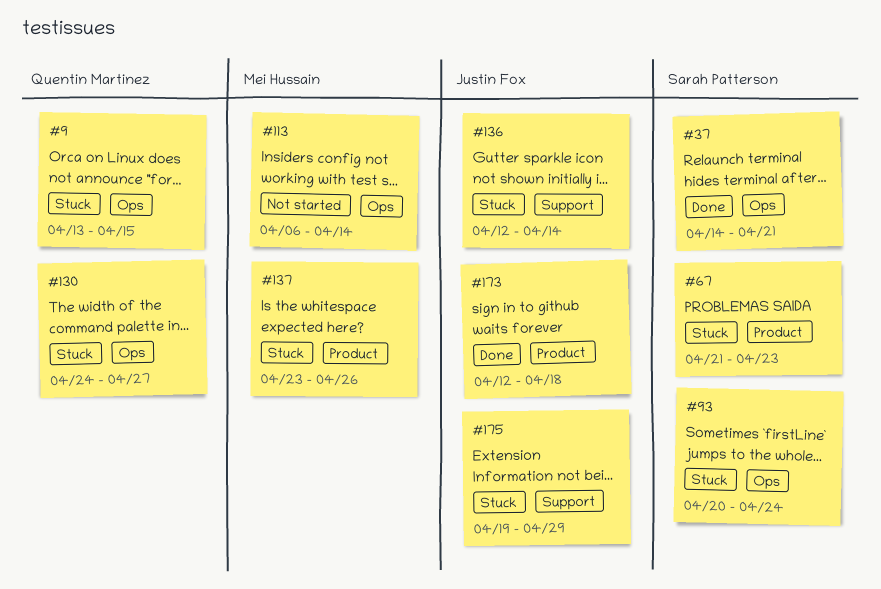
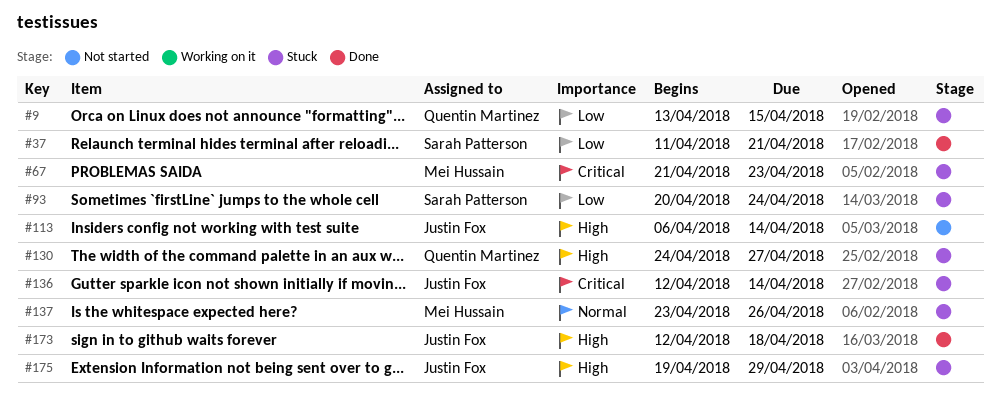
#37, start: Apr 14 -> Apr 11
#67, owner: Sarah Patterson -> Mei Hussain
#113, owner: Mei Hussain -> Justin Fox

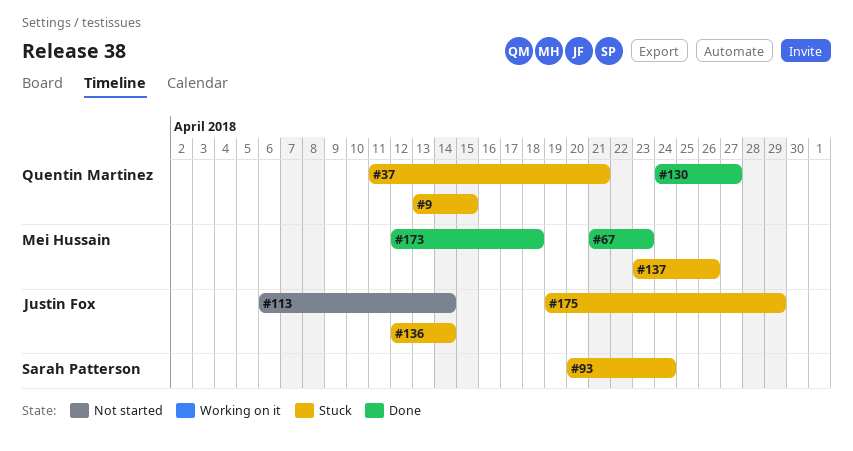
#37, status: Done -> Stuck
#37, owner: Sarah Patterson -> Quentin Martinez
#67, status: Stuck -> Done
#130, status: Stuck -> Done
#173, owner: Justin Fox -> Mei Hussain

